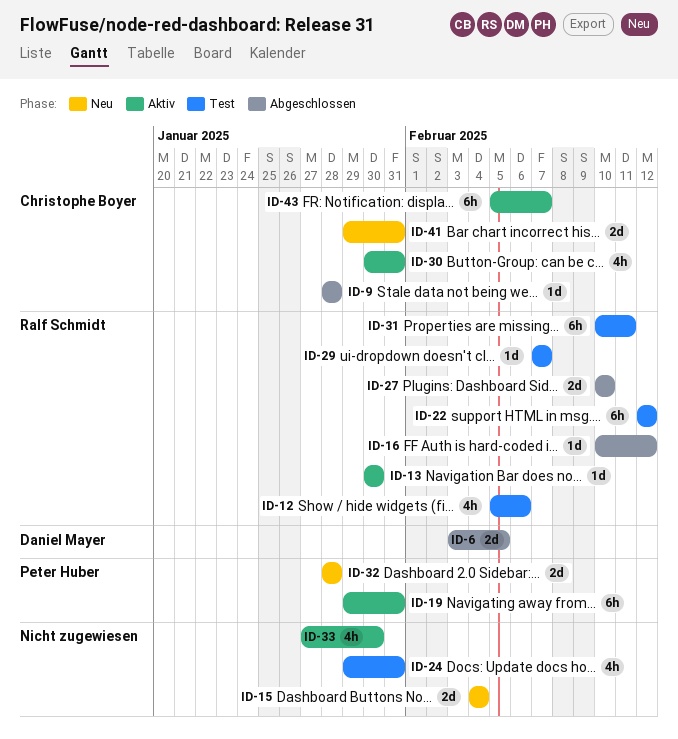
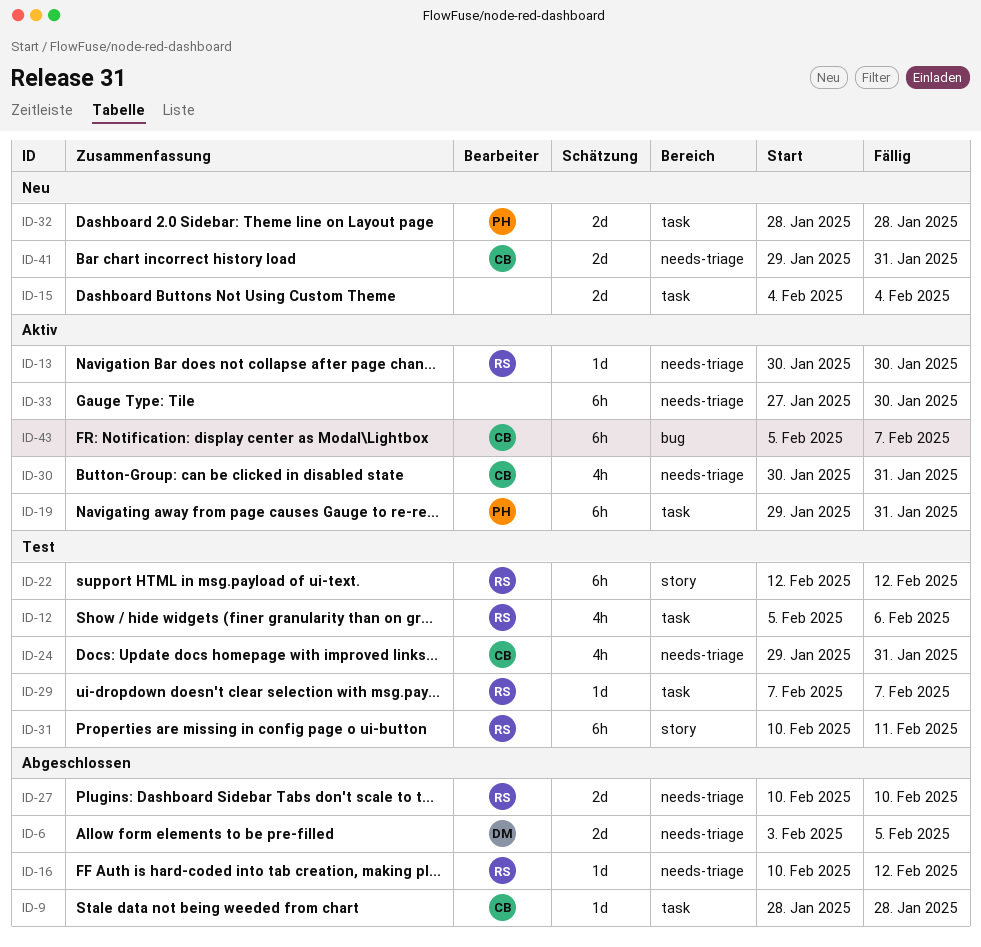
ID-24, owner: none -> Christophe Boyer
ID-33, estimate: 4h -> 6h

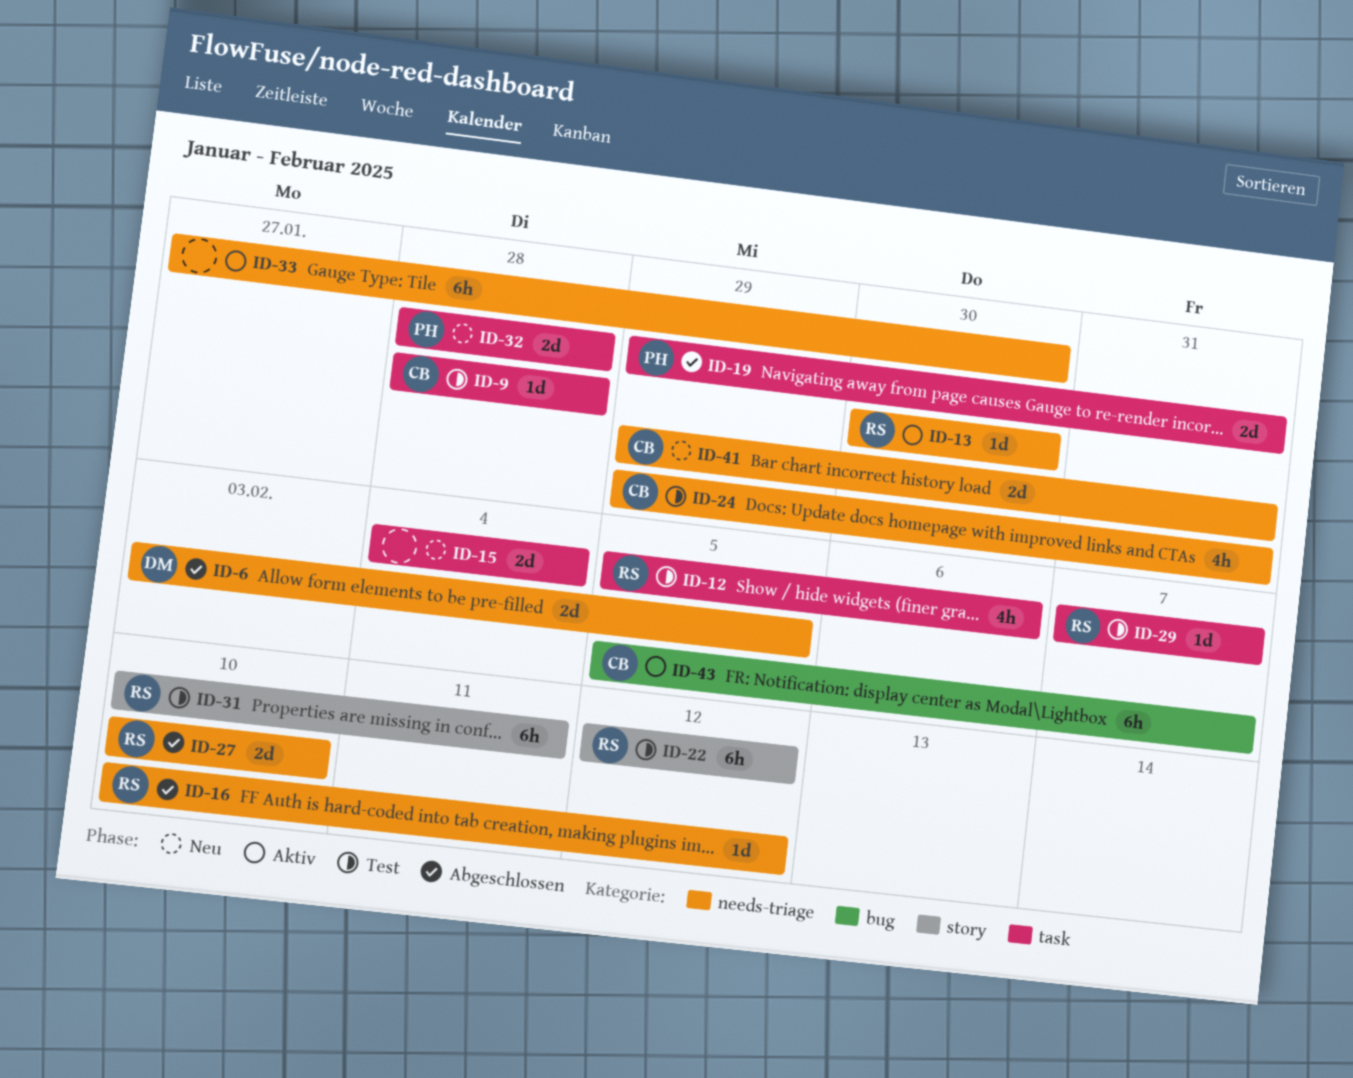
ID-9, status: Abgeschlossen -> Test
ID-19, status: Aktiv -> Abgeschlossen
ID-19, estimate: 6h -> 2d
ID-30: present -> none

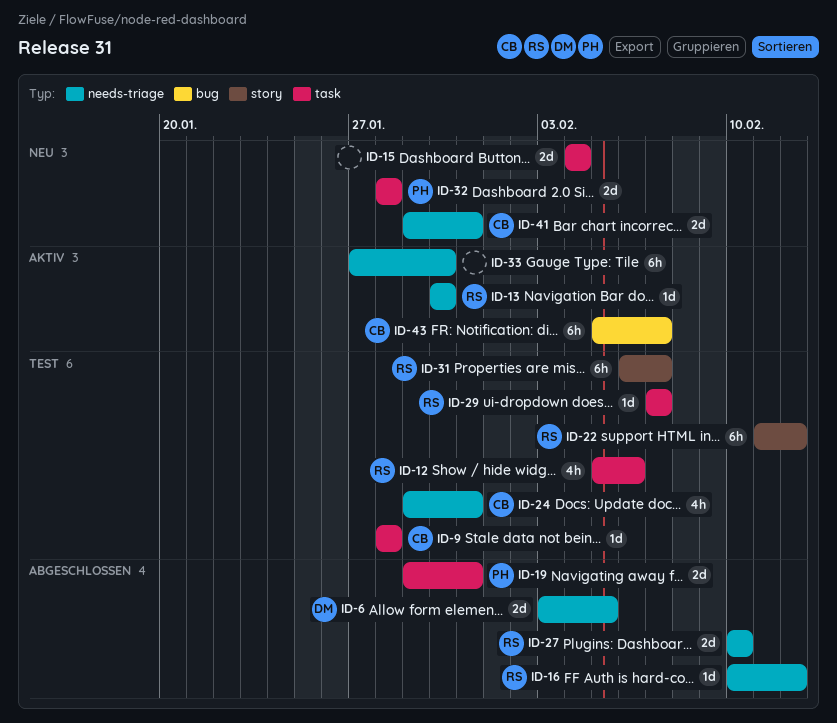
ID-22, start: Feb 12 -> Feb 11
ID-31, start: Feb 10 -> Feb 6
ID-31, due: Feb 11 -> Feb 7

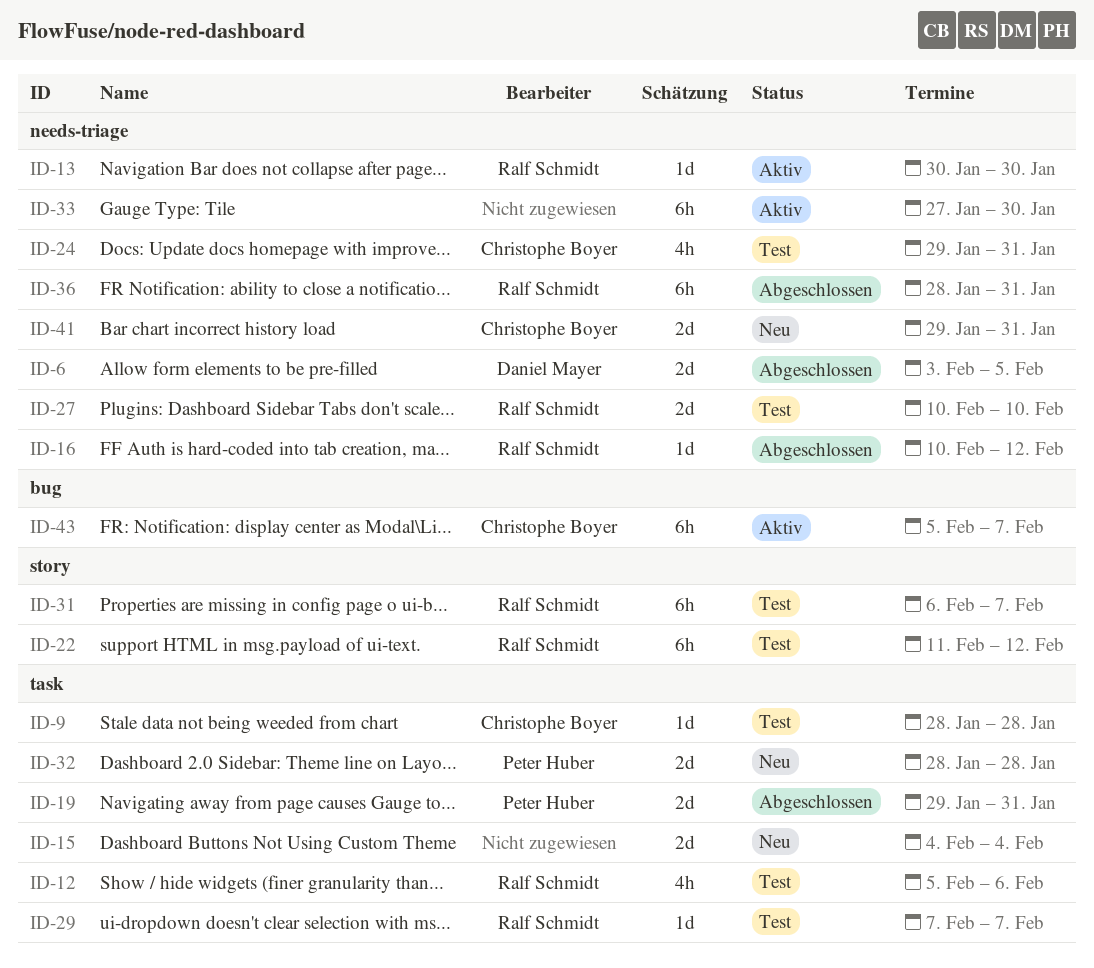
ID-27, status: Abgeschlossen -> Test
ID-36: none -> present

